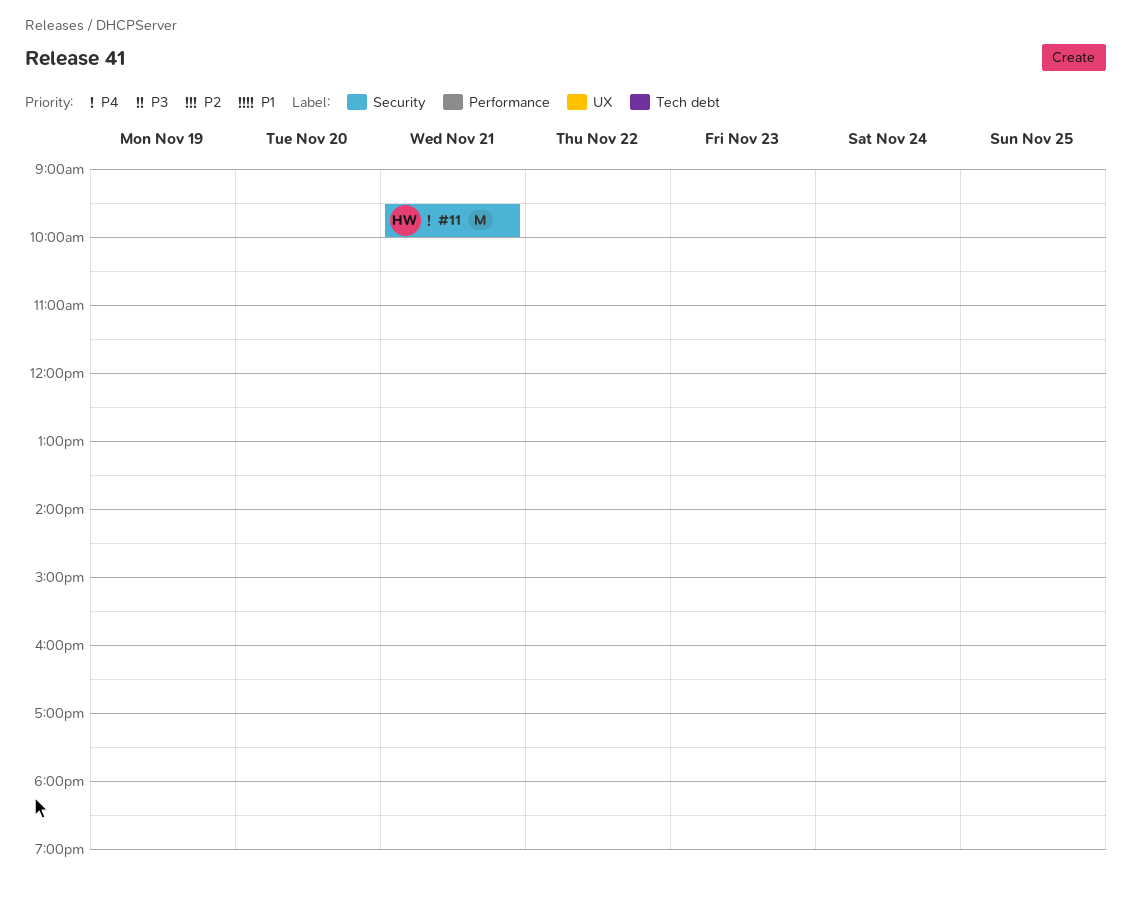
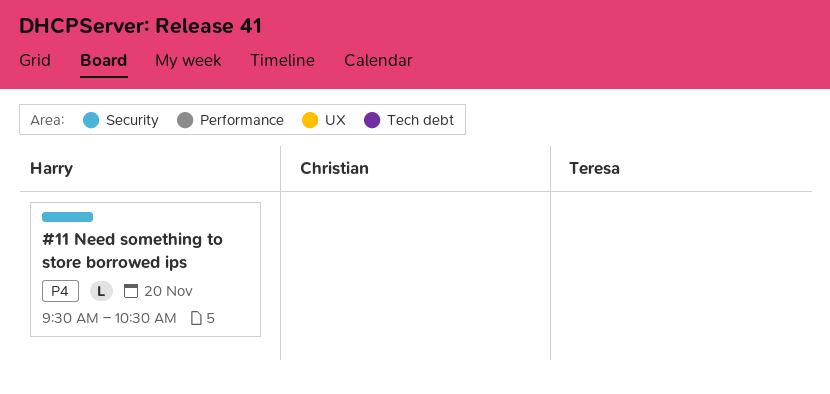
#11, estimate: M -> L
#11, day: Nov 21 -> Nov 20
#11, ends: 10:00 -> 10:30

